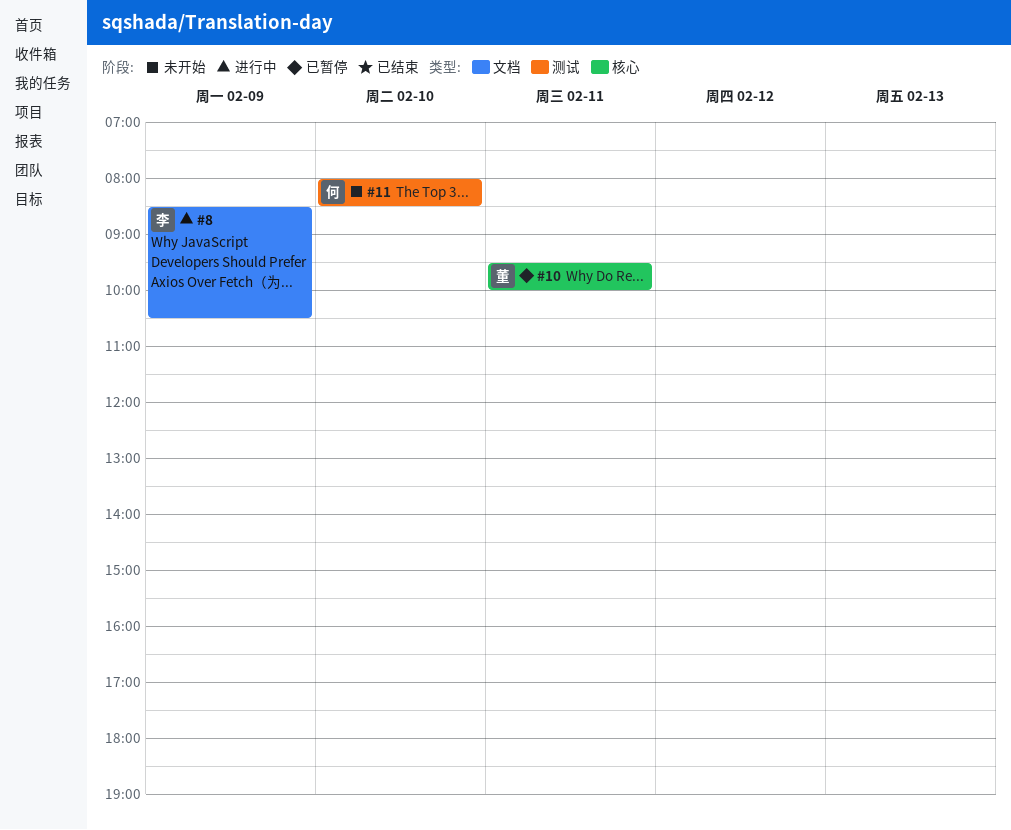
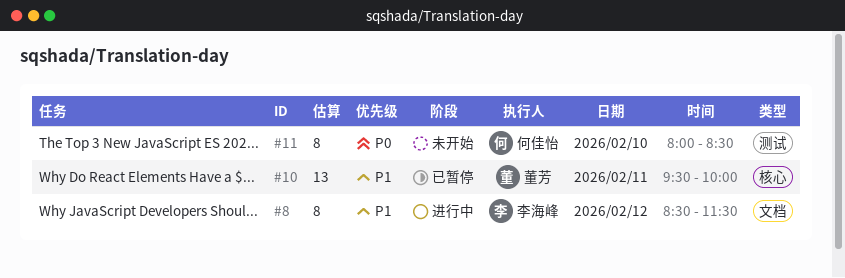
#8, day: Feb 9 -> Feb 12
#8, ends: 10:30 -> 11:30

